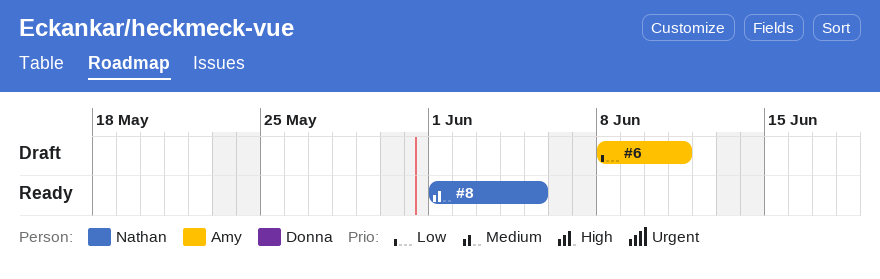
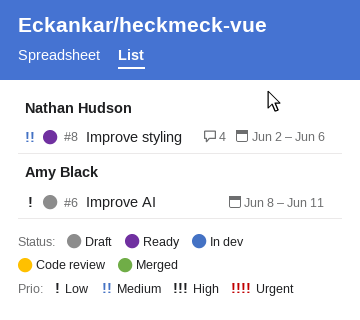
#8, start: Jun 1 -> Jun 2
#8, due: Jun 5 -> Jun 6

